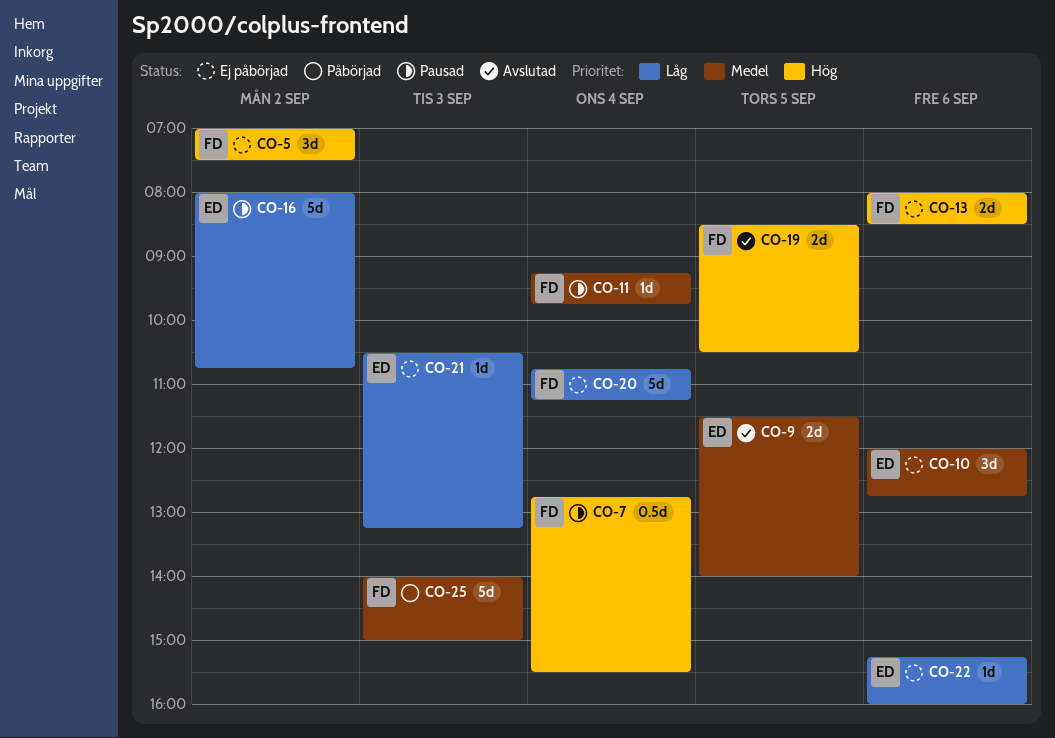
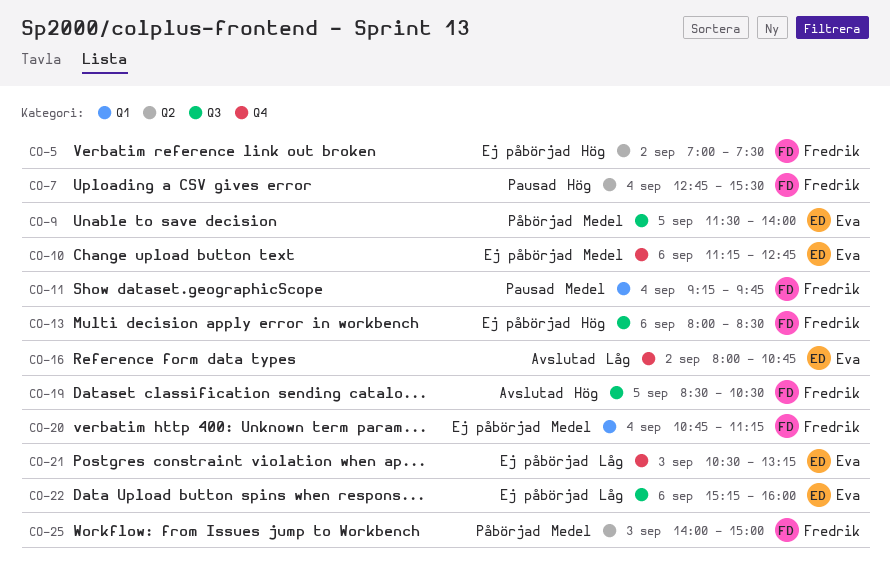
CO-9, status: Avslutad -> Påbörjad
CO-10, begins: 12:00 -> 11:15
CO-16, status: Pausad -> Avslutad
CO-20, priority: Låg -> Medel

